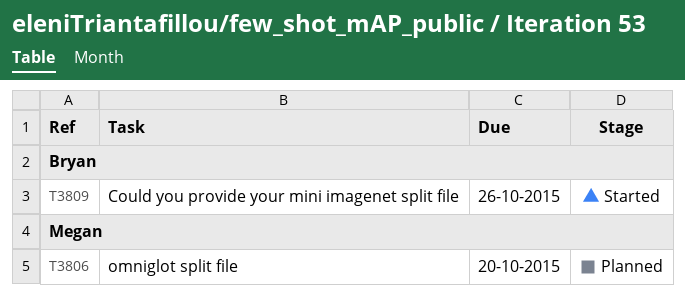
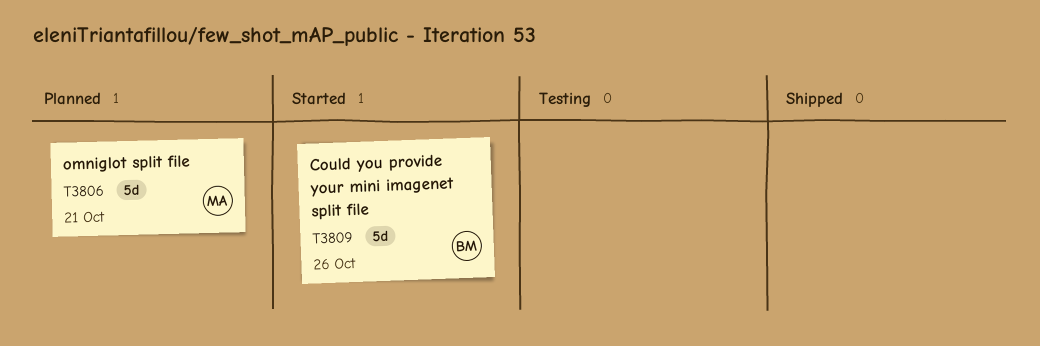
T3806, due: Oct 20 -> Oct 21

